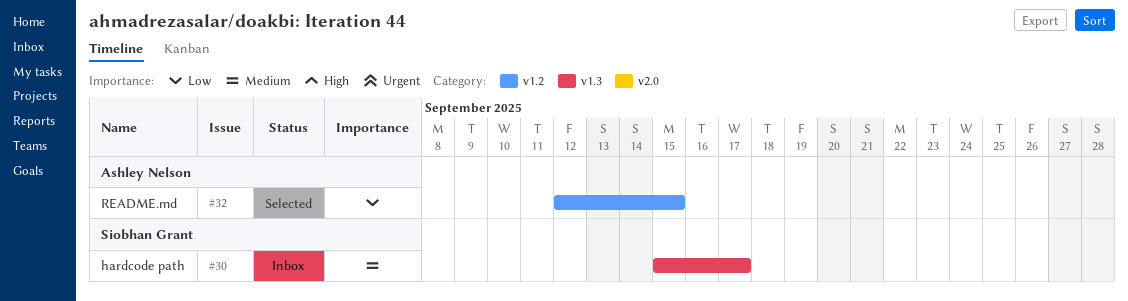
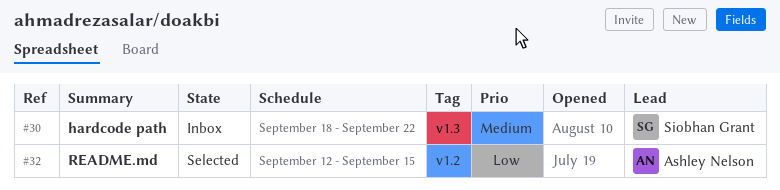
#30, start: Sep 15 -> Sep 18
#30, due: Sep 17 -> Sep 22

